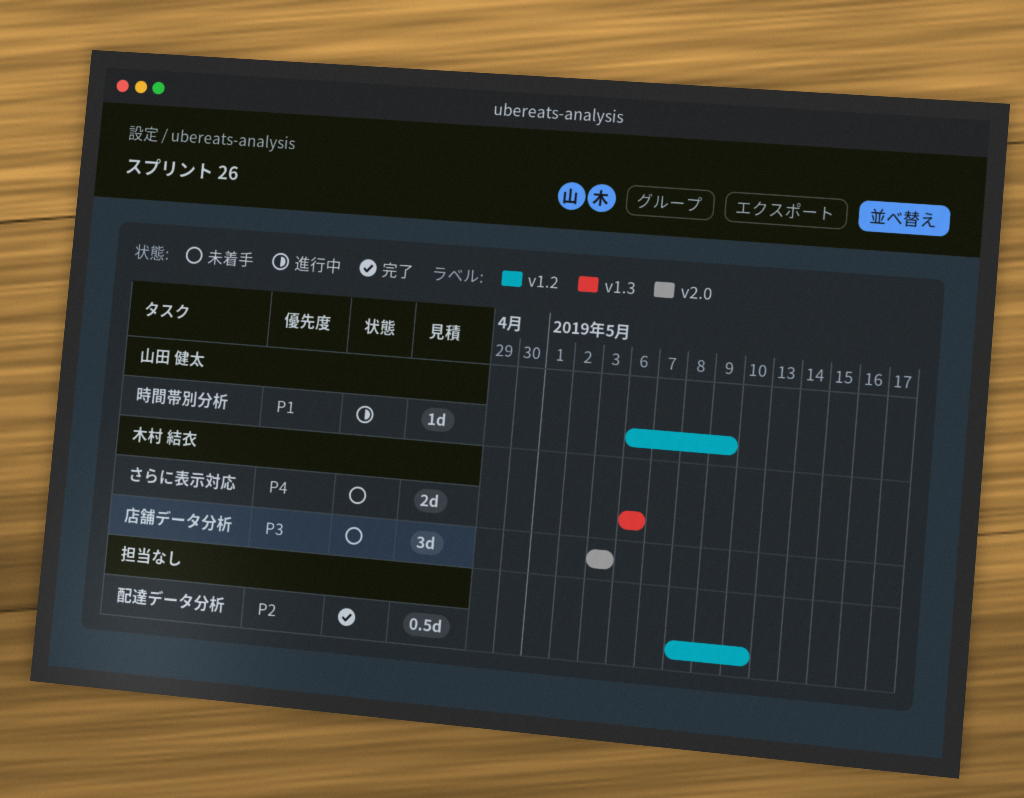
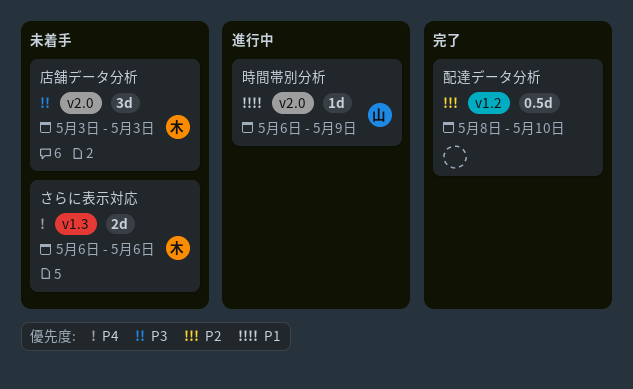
時間帯別分析, label: v1.2 -> v2.0

